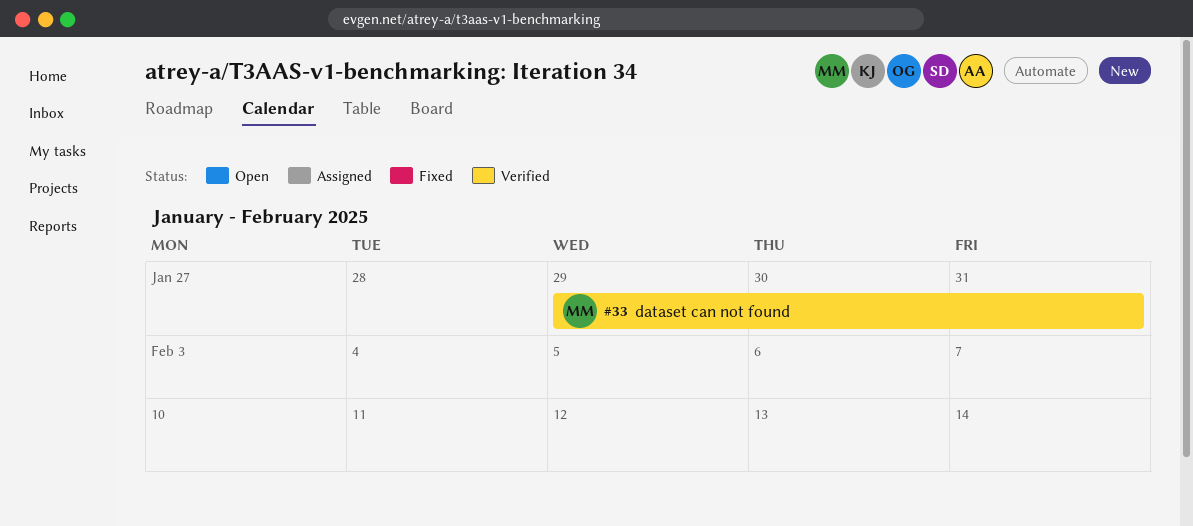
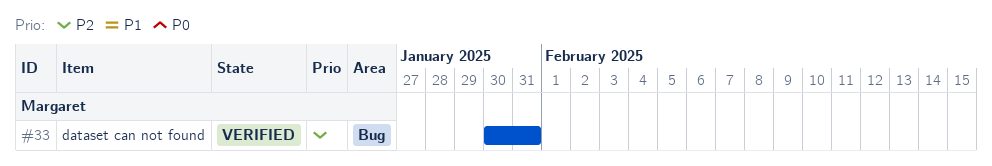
#33, start: Jan 29 -> Jan 30

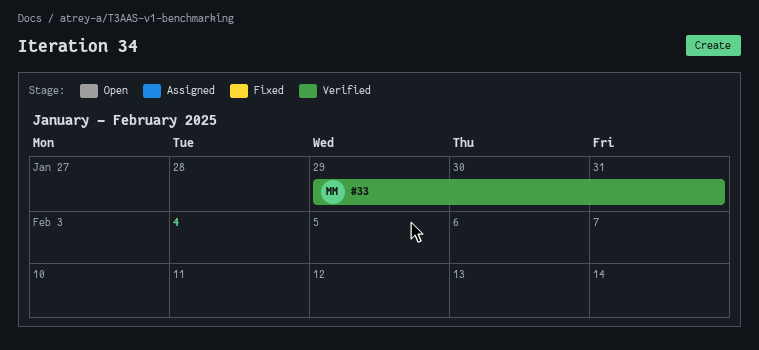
#33, start: Jan 30 -> Jan 29

